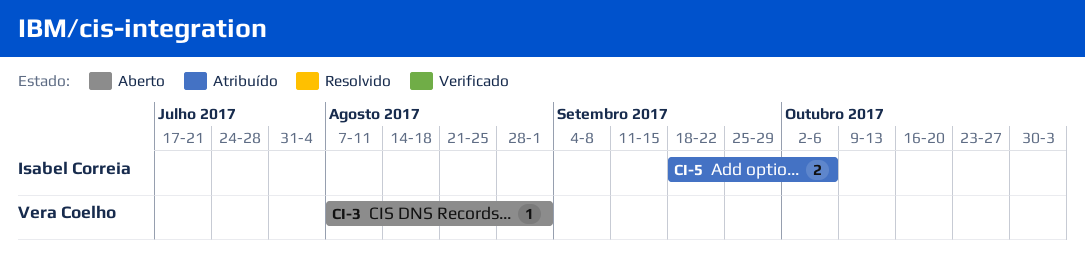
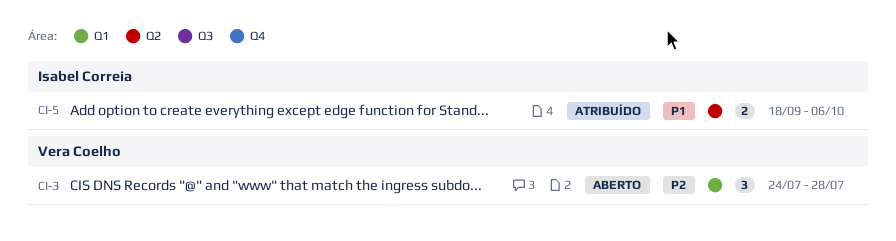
CI-3, estimate: 1 -> 3
CI-3, start: Aug 7 -> Jul 24
CI-3, due: Sep 1 -> Jul 28

